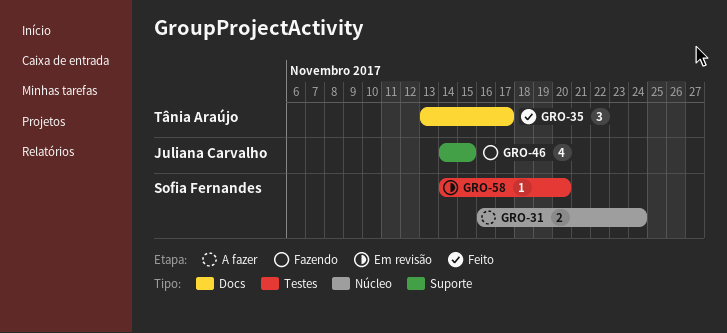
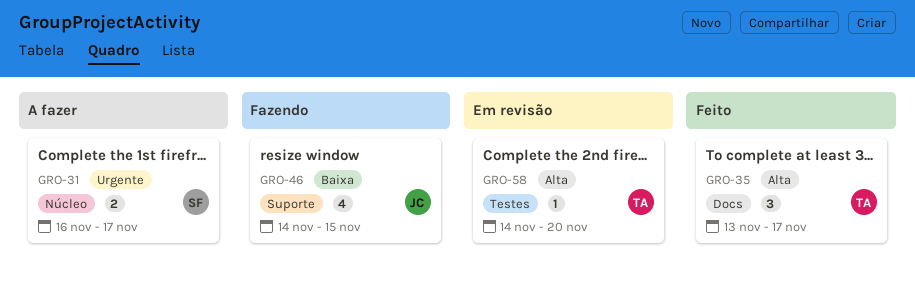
GRO-31, due: Nov 24 -> Nov 17
GRO-58, owner: Sofia Fernandes -> Tânia Araújo

